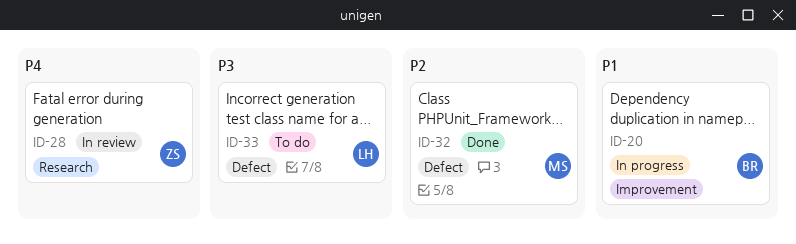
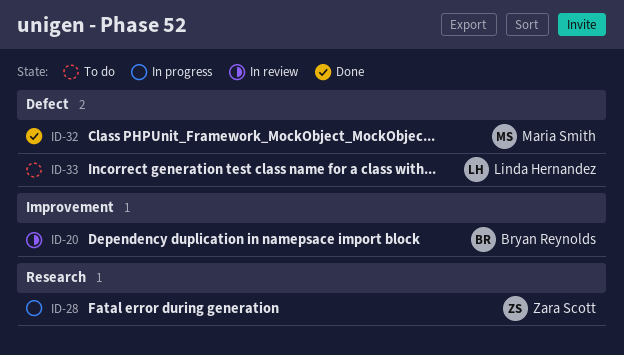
ID-20, status: In progress -> In review
ID-28, status: In review -> In progress

